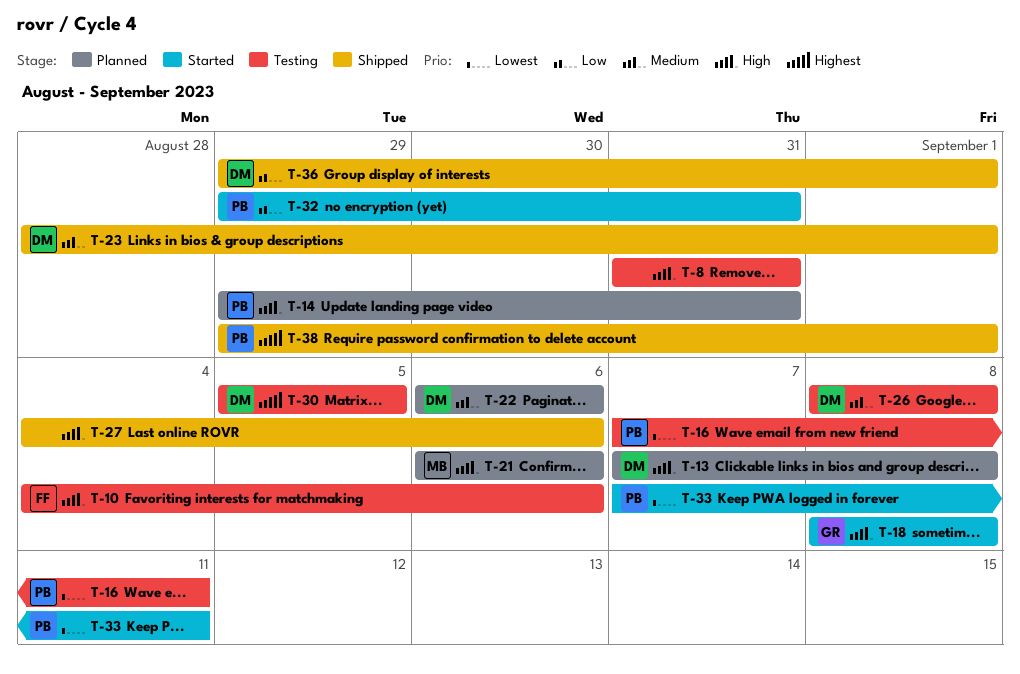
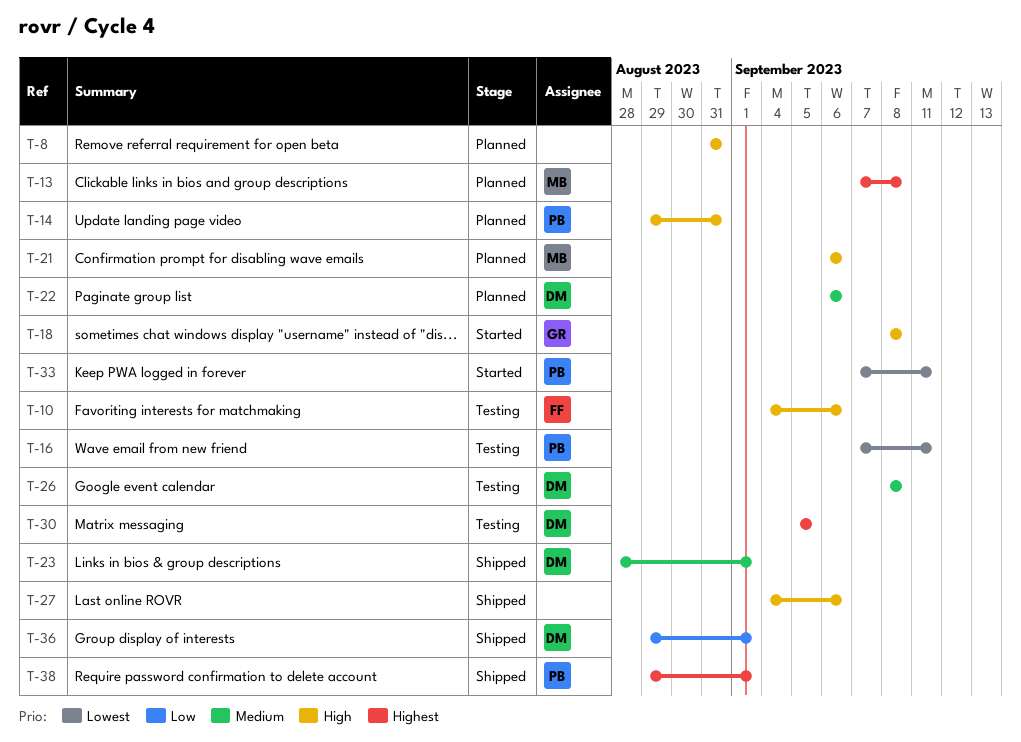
T-8, status: Testing -> Planned
T-13, owner: DM -> MB
T-13, priority: High -> Highest
T-32: present -> none

